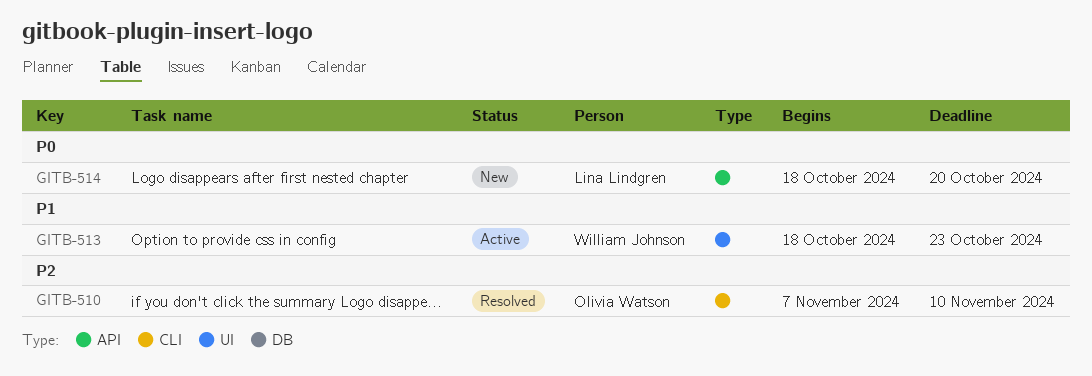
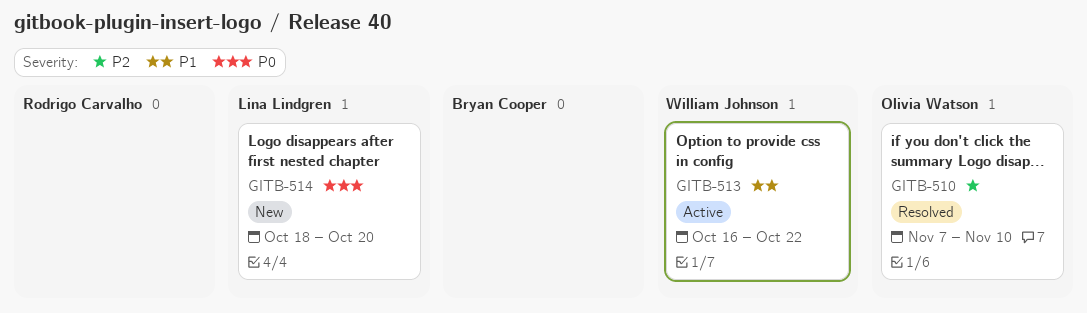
GITB-513, start: Oct 18 -> Oct 16
GITB-513, due: Oct 23 -> Oct 22

